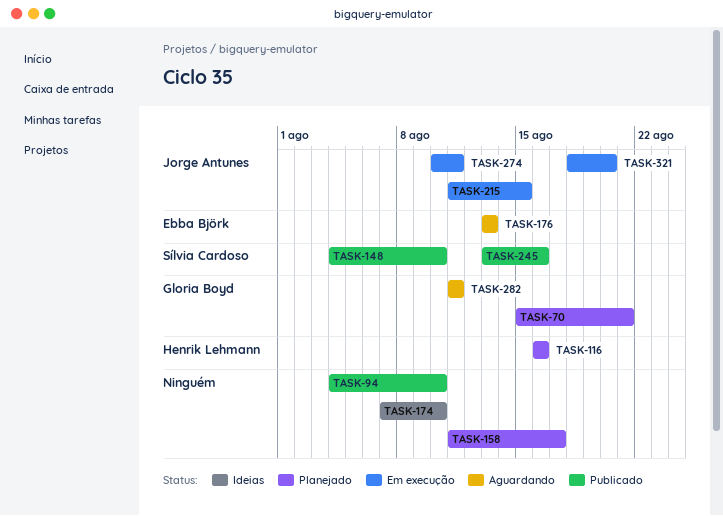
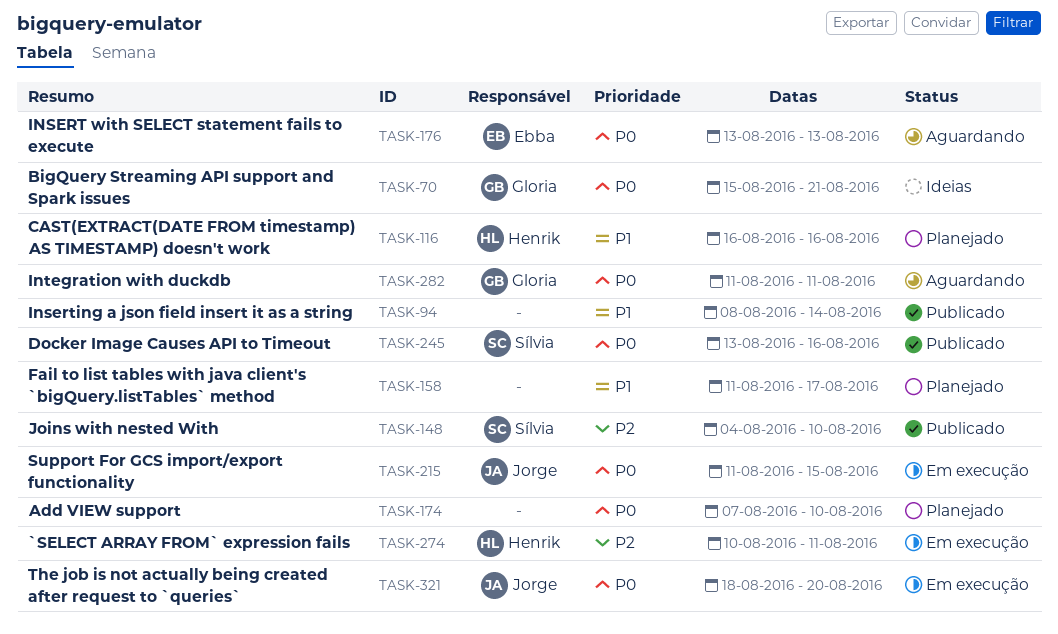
TASK-70, status: Planejado -> Ideias
TASK-94, start: Aug 4 -> Aug 8
TASK-94, due: Aug 10 -> Aug 14
TASK-174, status: Ideias -> Planejado
TASK-274, owner: Jorge Antunes -> Henrik Lehmann

